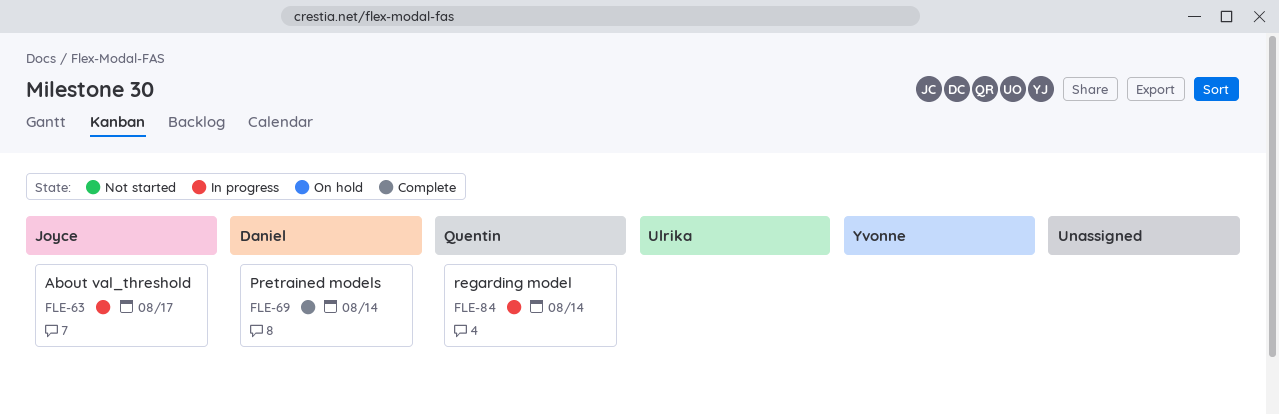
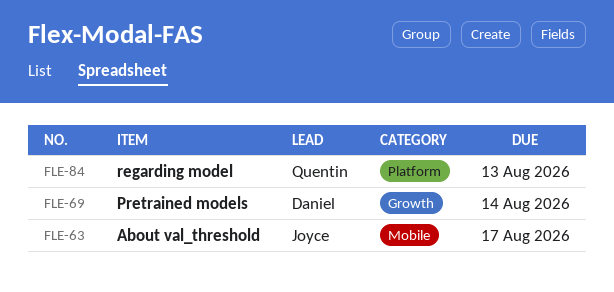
FLE-84, due: Aug 14 -> Aug 13

